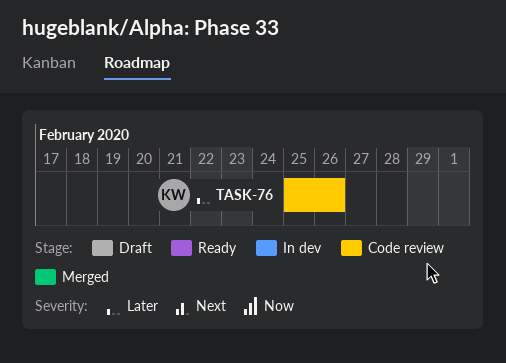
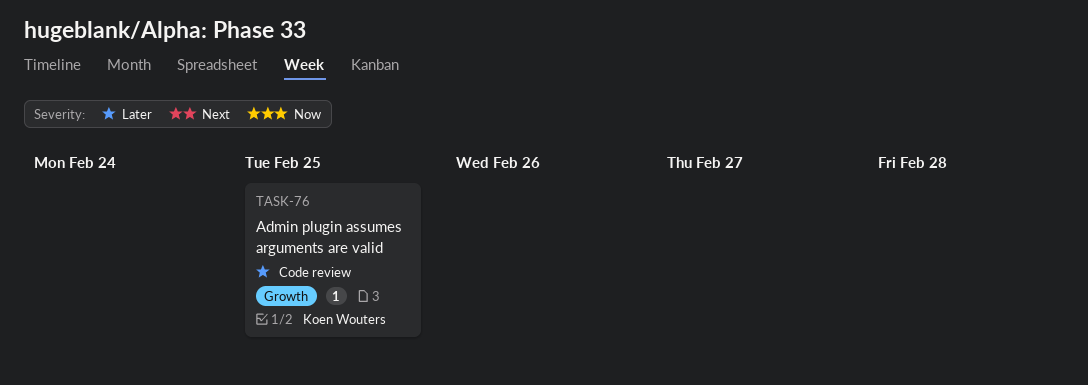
TASK-76, due: Feb 26 -> Feb 25

